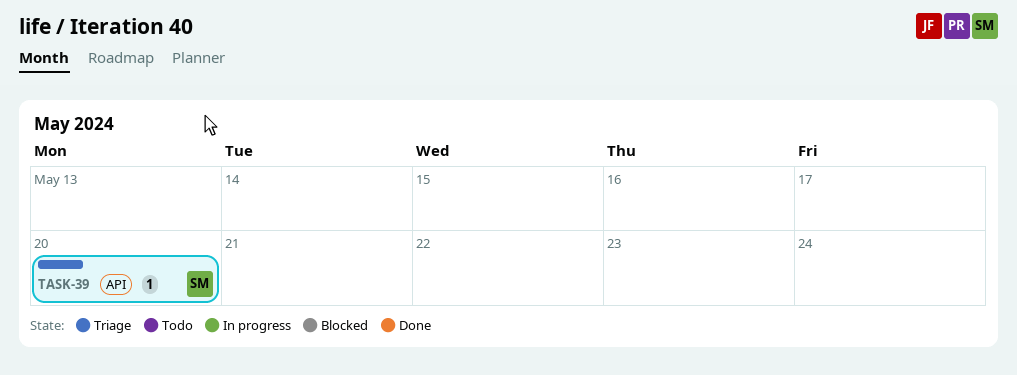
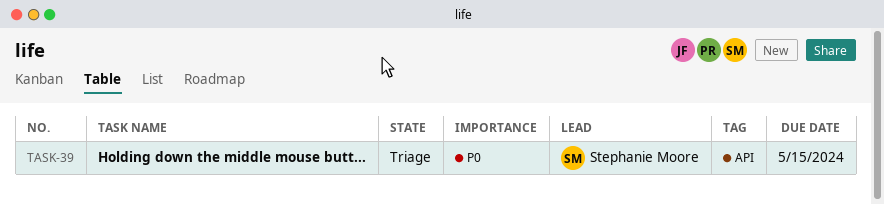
TASK-39, due: May 20 -> May 15

